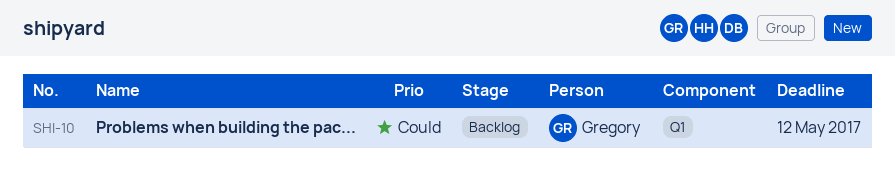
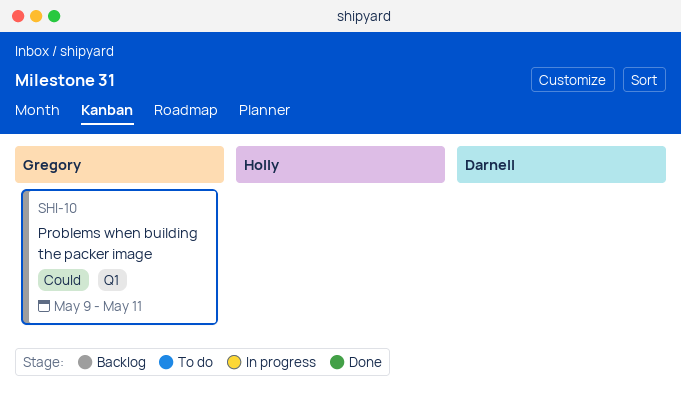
SHI-10, due: May 12 -> May 11

